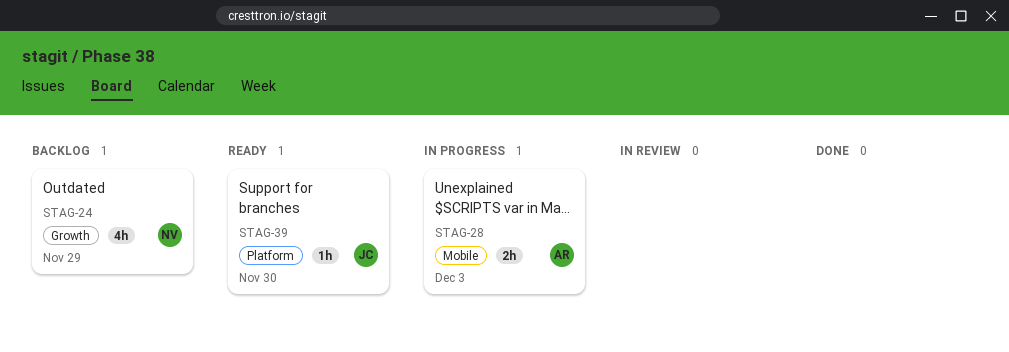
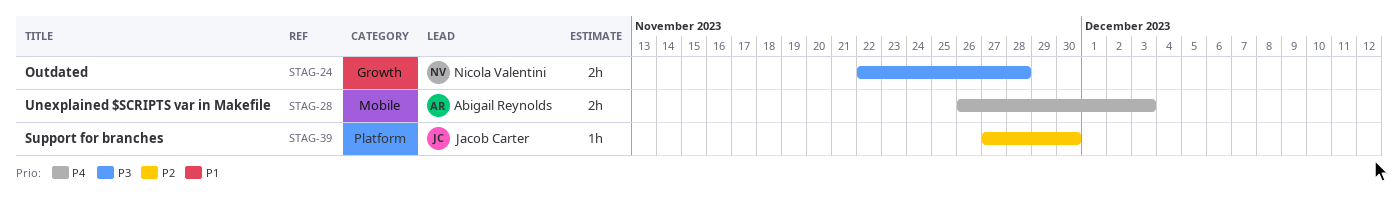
STAG-24, estimate: 4h -> 2h
STAG-24, due: Nov 29 -> Nov 28

